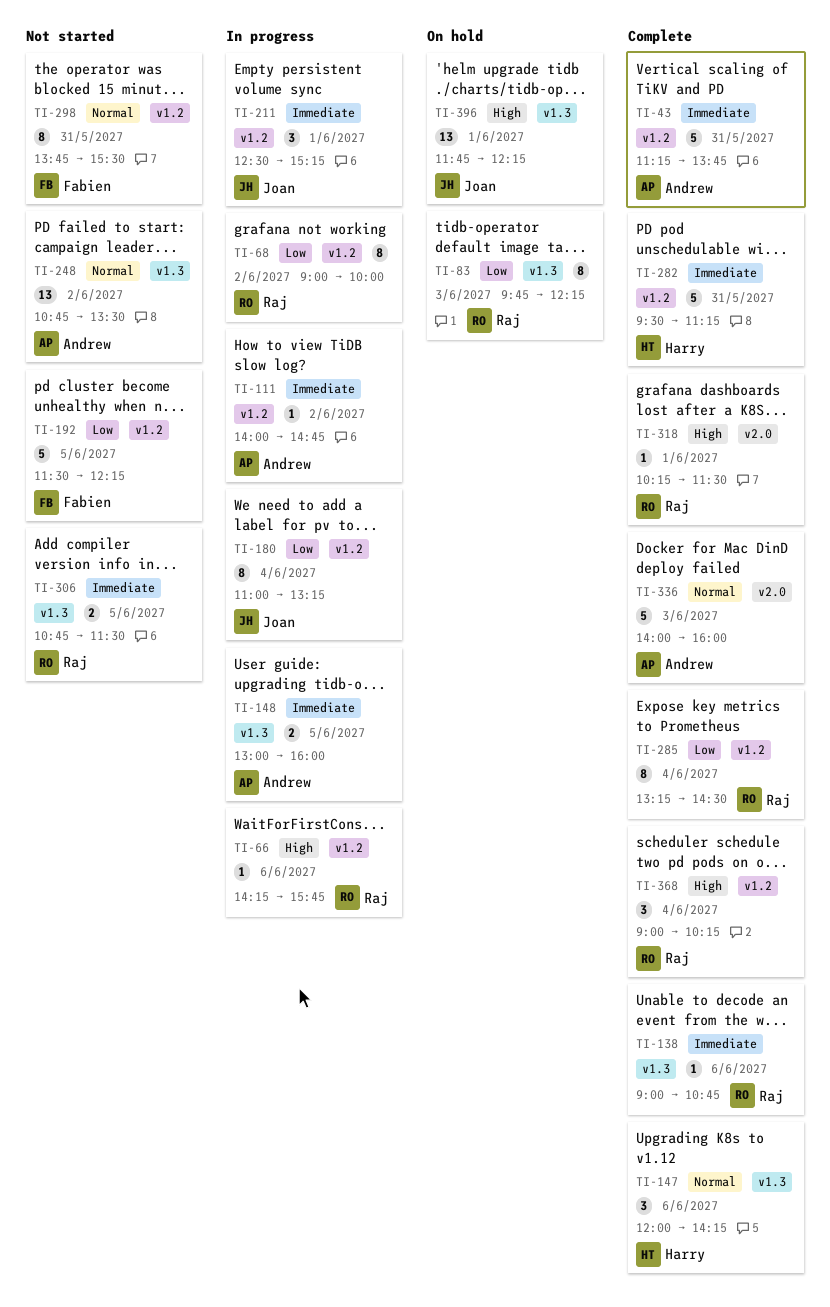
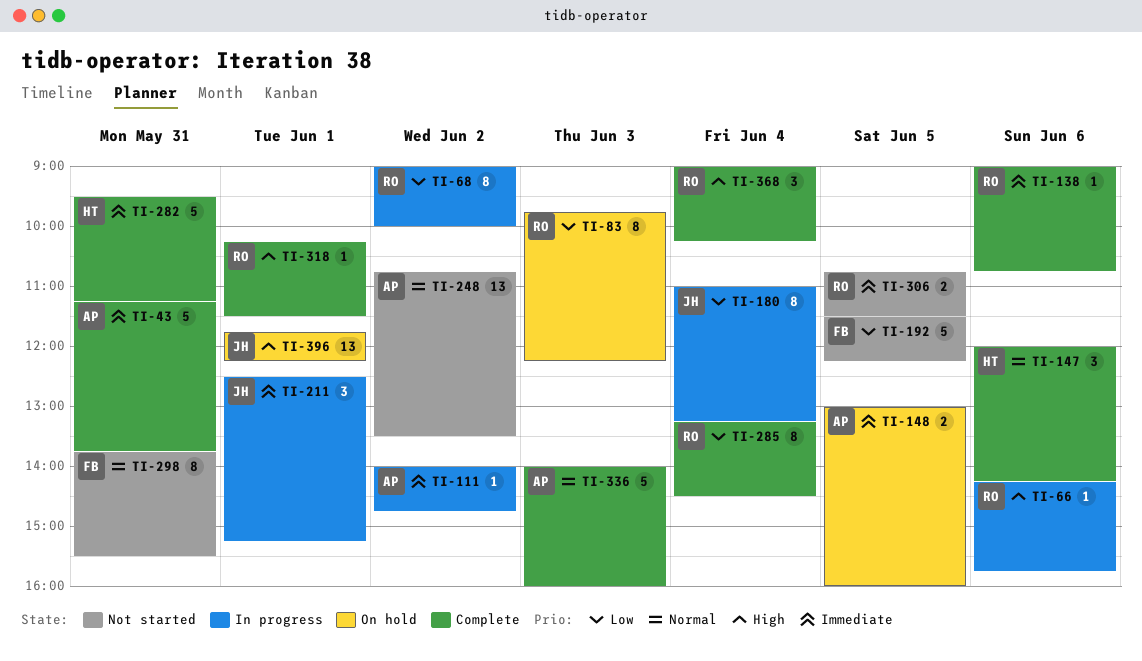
TI-148, status: In progress -> On hold

